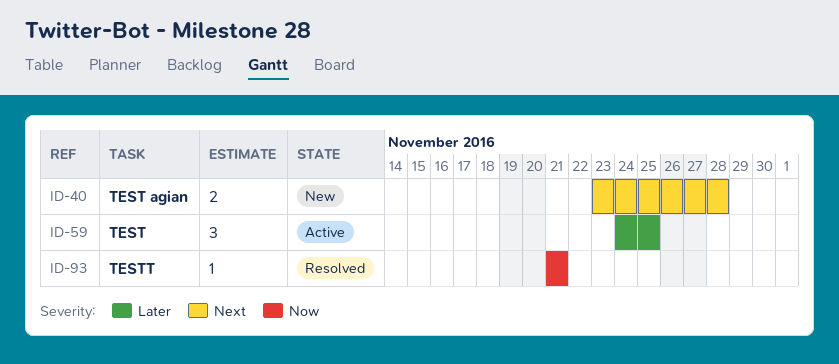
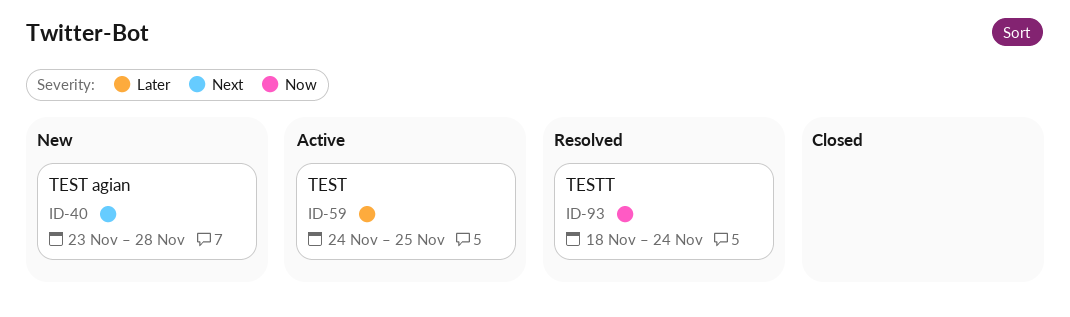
ID-93, start: Nov 21 -> Nov 18
ID-93, due: Nov 21 -> Nov 24

